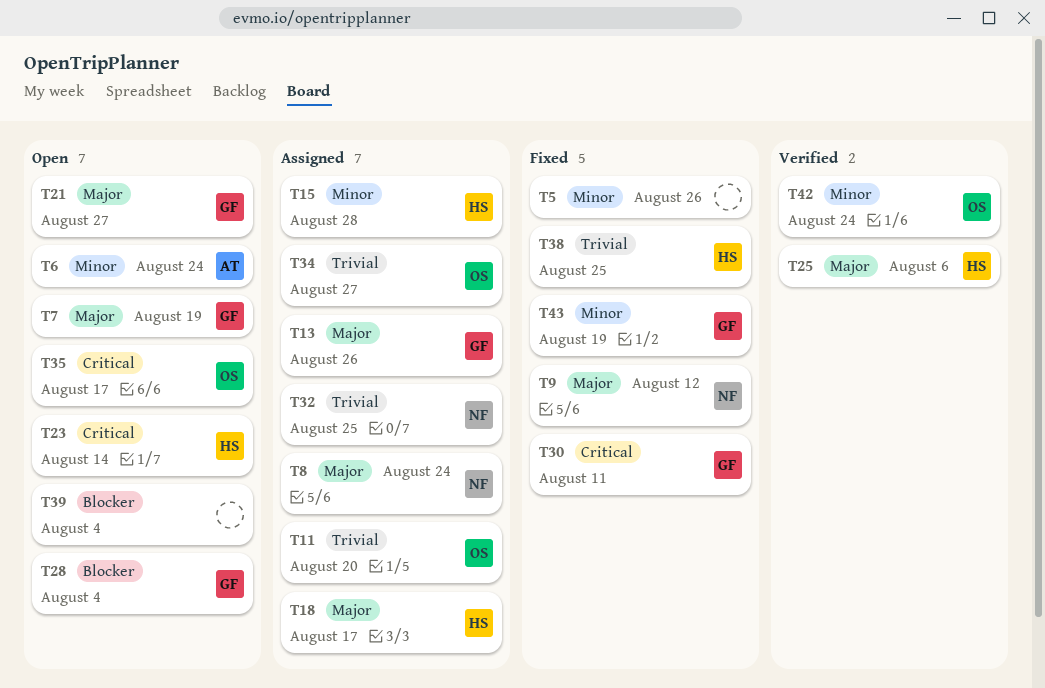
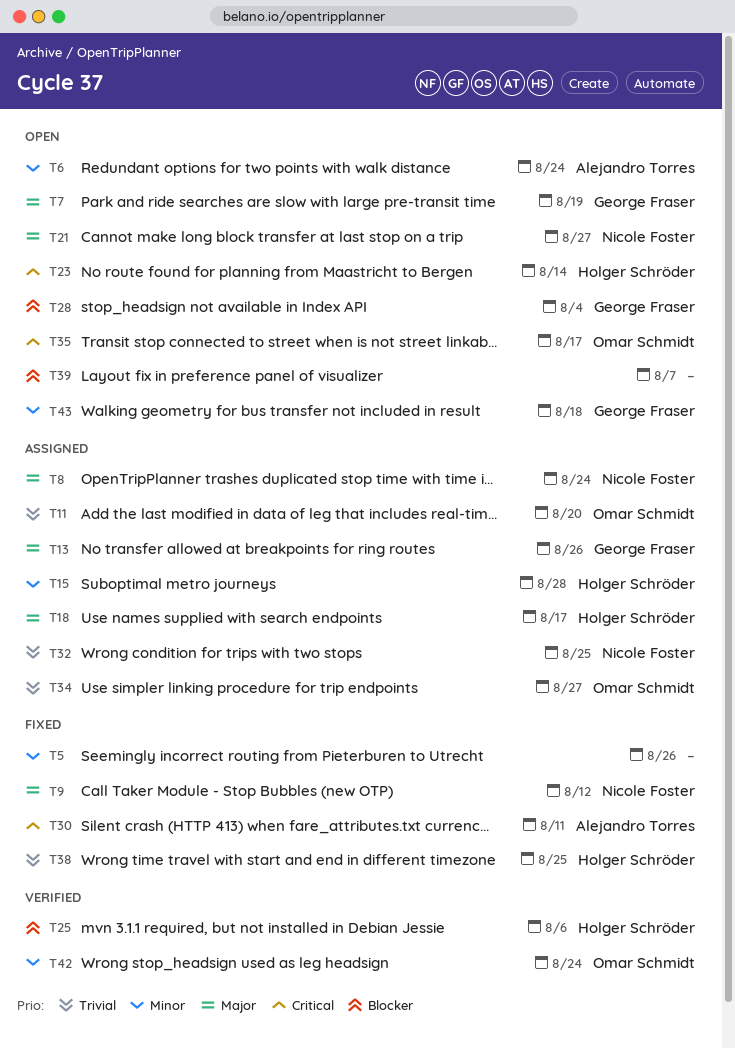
T21, owner: George Fraser -> Nicole Foster
T25, priority: Major -> Blocker
T30, owner: George Fraser -> Alejandro Torres
T39, due: Aug 4 -> Aug 7
T43, status: Fixed -> Open
T43, due: Aug 19 -> Aug 18

